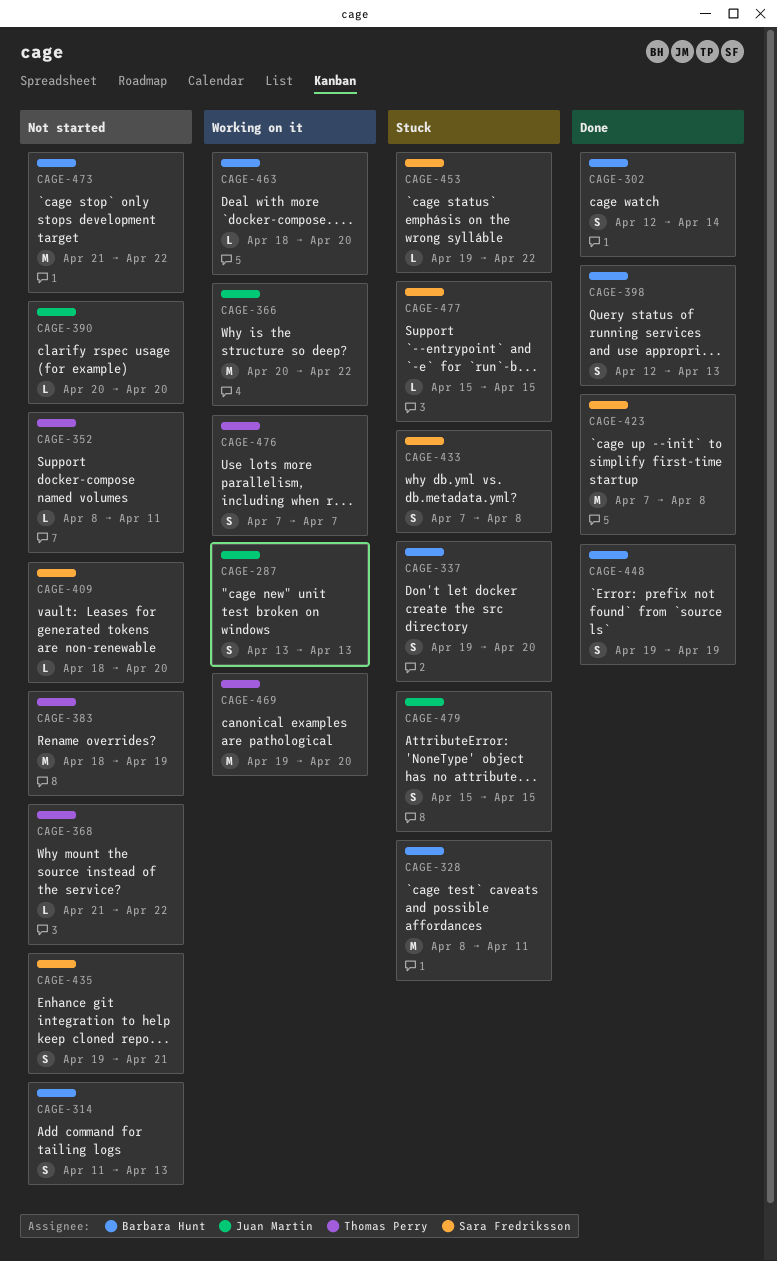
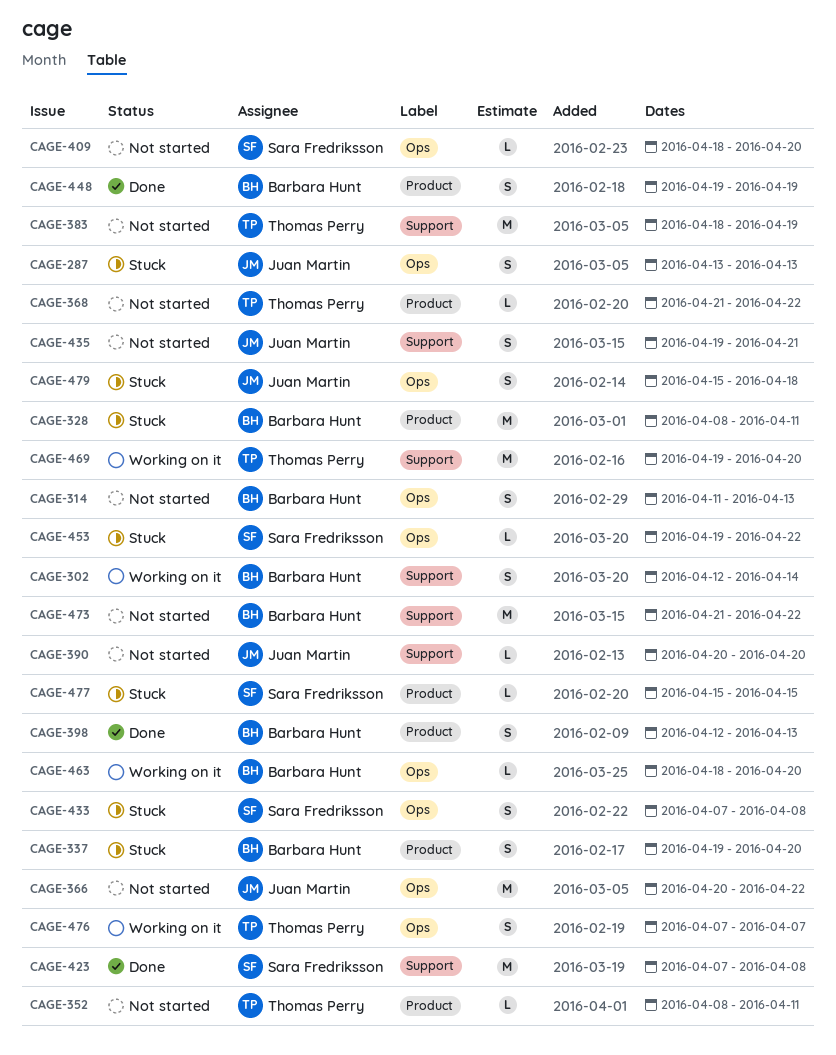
CAGE-287, status: Working on it -> Stuck
CAGE-302, status: Done -> Working on it
CAGE-366, status: Working on it -> Not started
CAGE-435, owner: Sara Fredriksson -> Juan Martin
CAGE-479, due: Apr 15 -> Apr 18

